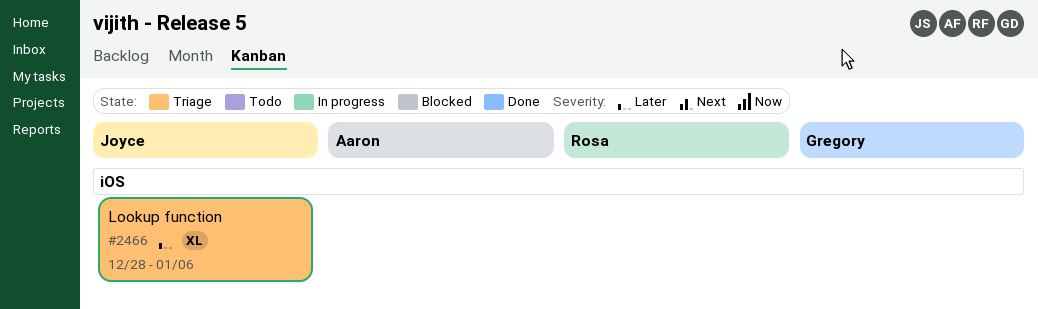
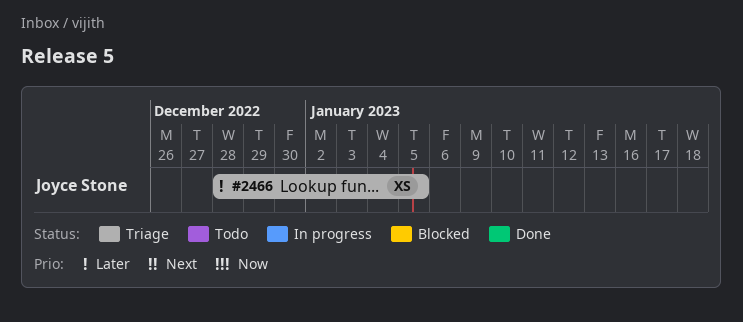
#2466, estimate: XL -> XS
#2466, due: Jan 6 -> Jan 5

